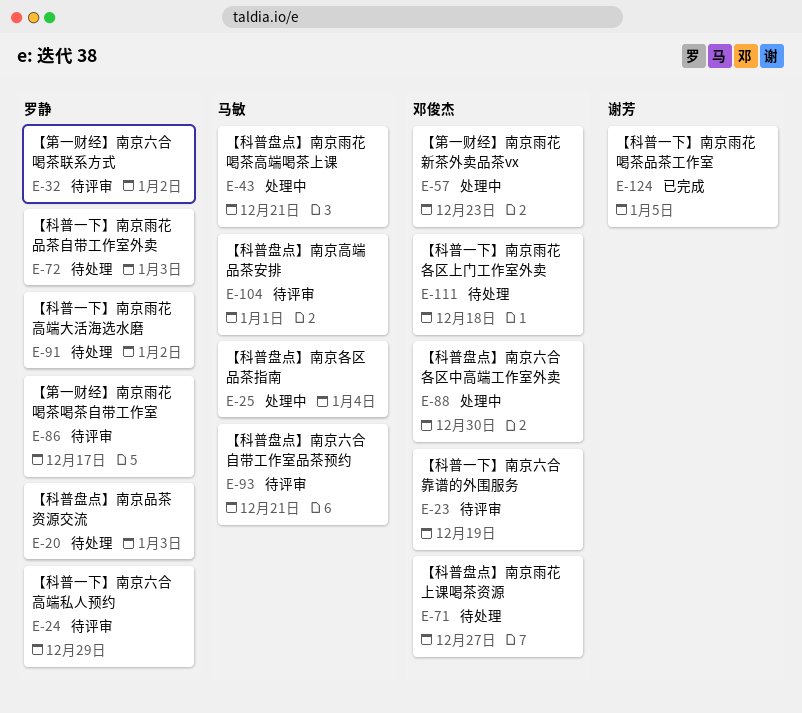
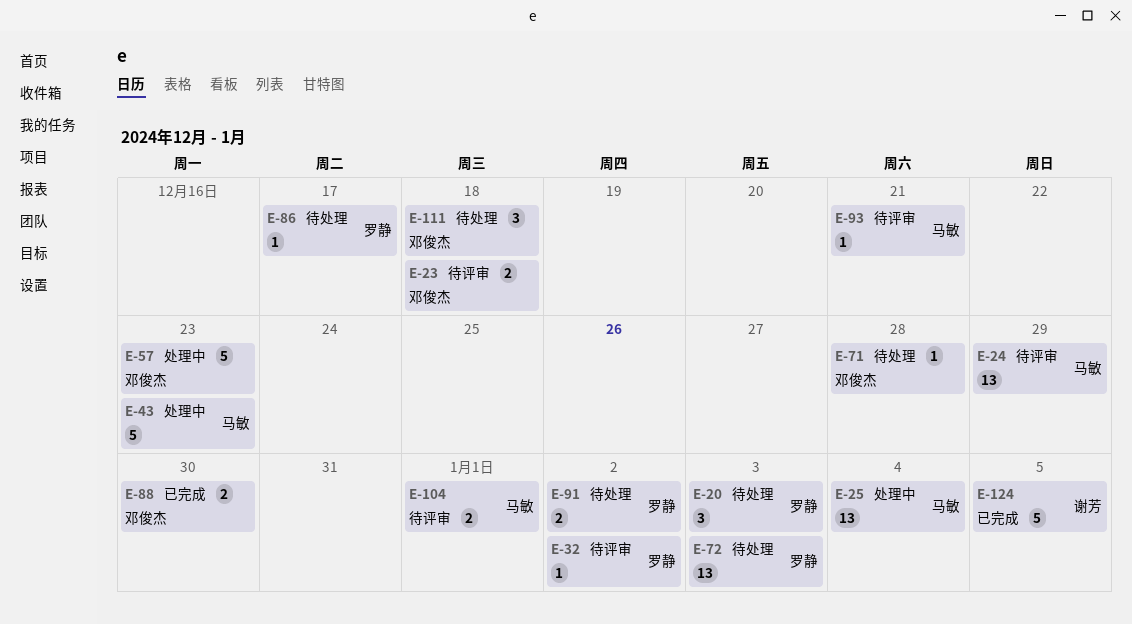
E-23, due: Dec 19 -> Dec 18
E-24, owner: 罗静 -> 马敏
E-43, due: Dec 21 -> Dec 23
E-71, due: Dec 27 -> Dec 28
E-86, status: 待评审 -> 待处理
E-88, status: 处理中 -> 已完成

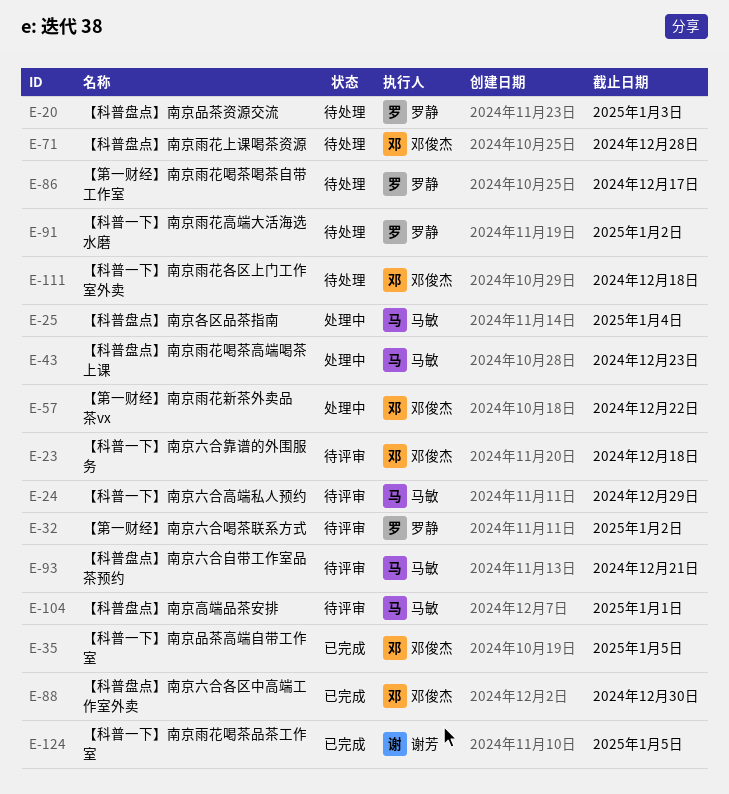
E-35: none -> present
E-57, due: Dec 23 -> Dec 22
E-72: present -> none

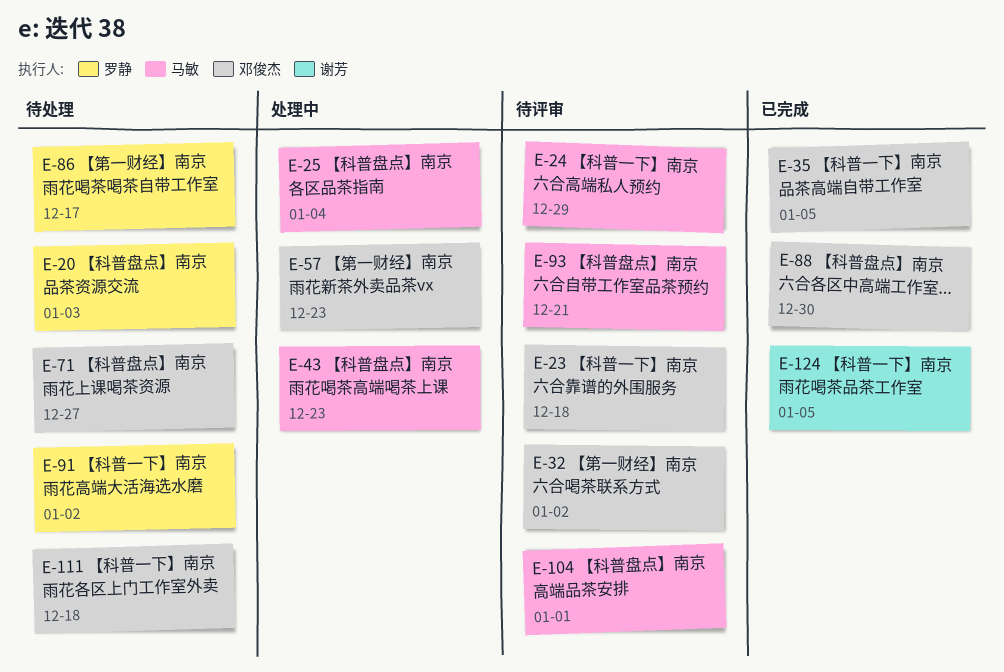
E-32, owner: 罗静 -> 邓俊杰
E-57, due: Dec 22 -> Dec 23
E-71, due: Dec 28 -> Dec 27

